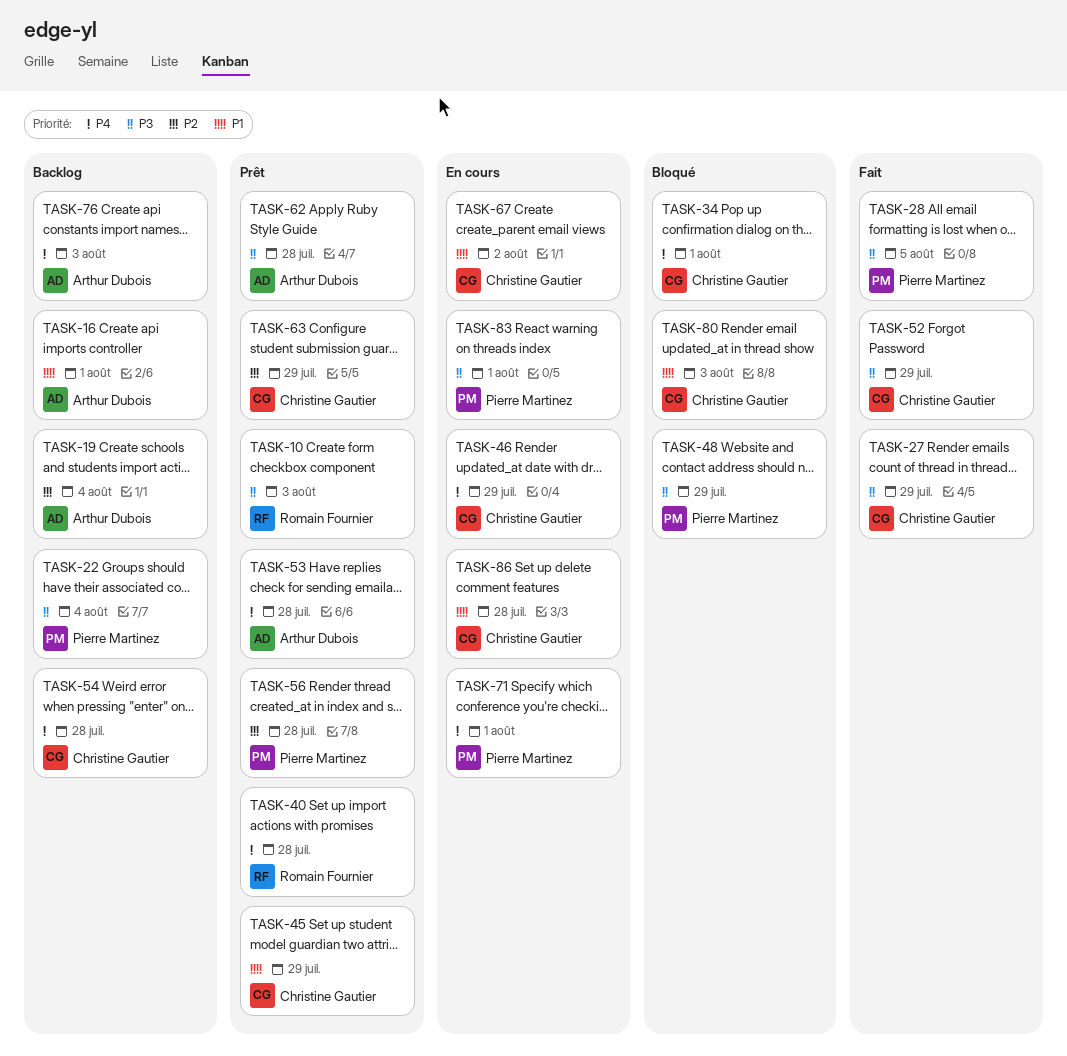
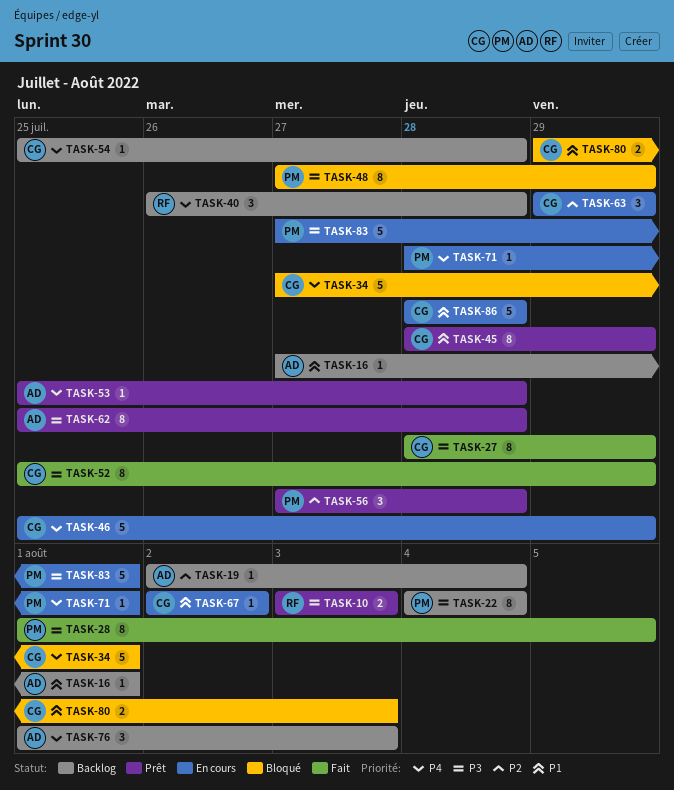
TASK-40, status: Prêt -> Backlog
TASK-63, status: Prêt -> En cours

